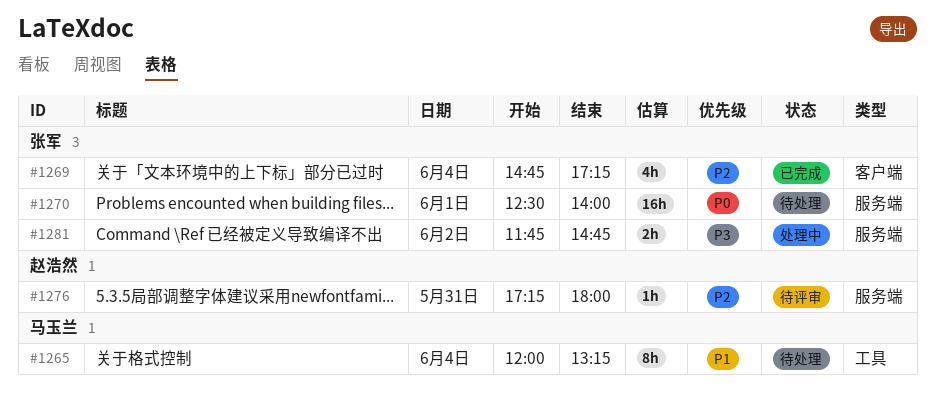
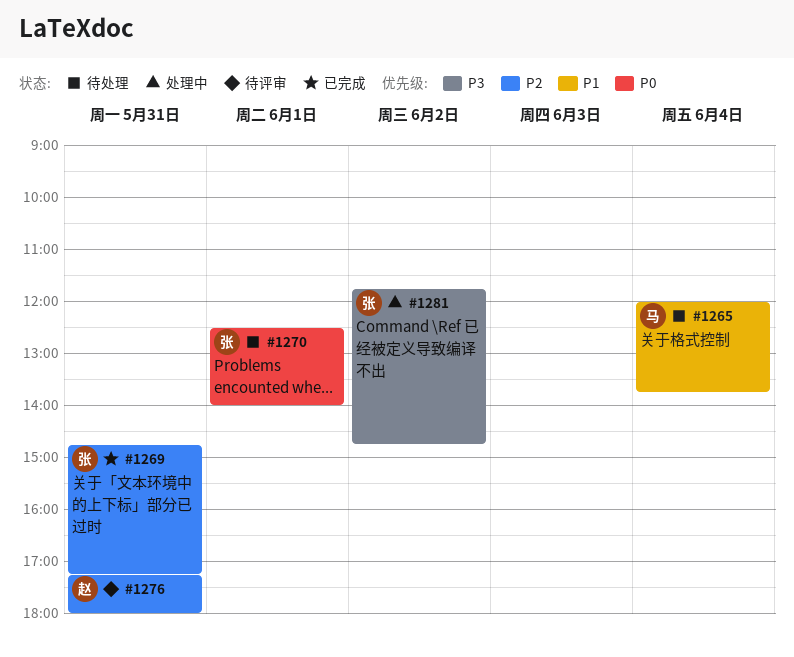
#1265, ends: 13:15 -> 13:45
#1269, day: Jun 4 -> May 31

